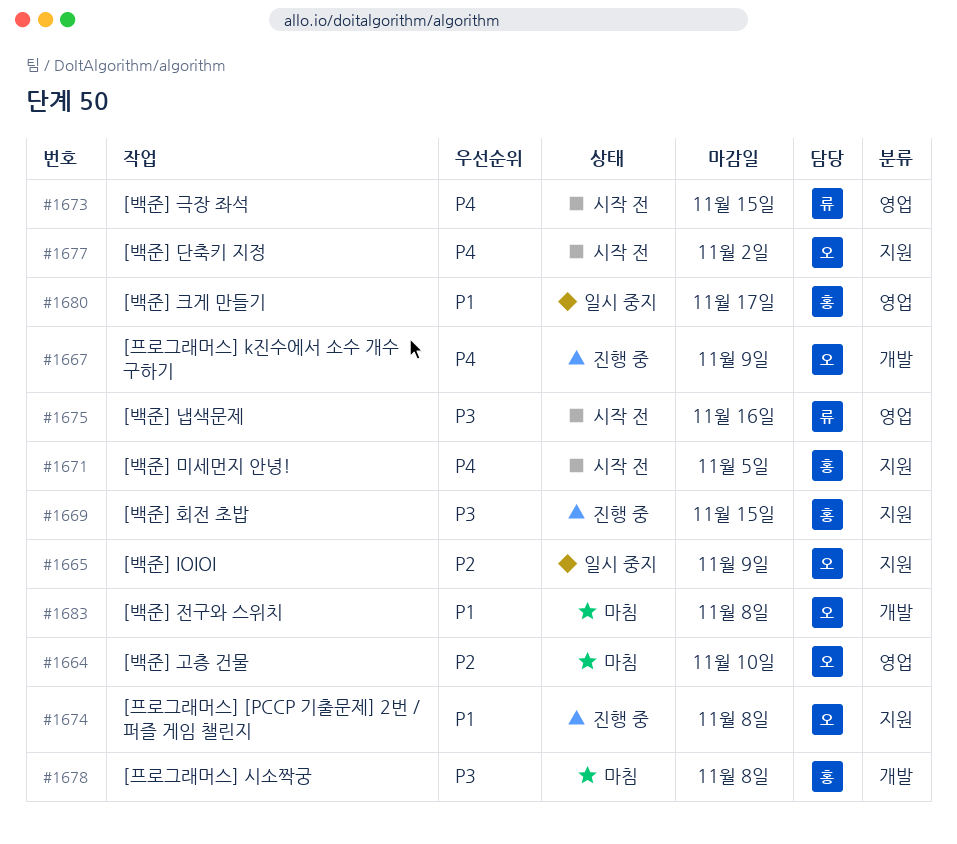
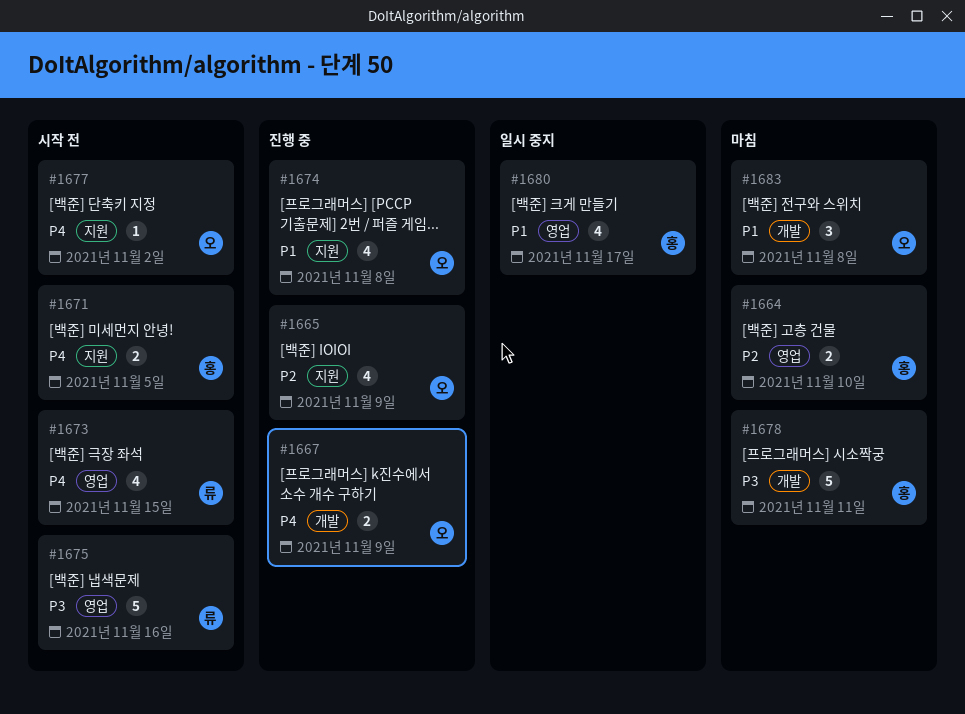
#1664, owner: 오 -> 홍
#1665, status: 일시 중지 -> 진행 중
#1669: present -> none
#1678, due: Nov 8 -> Nov 11

